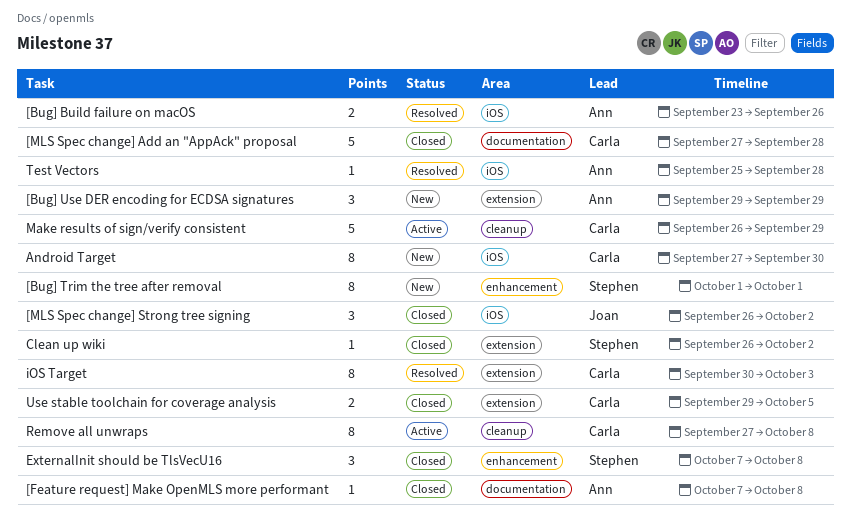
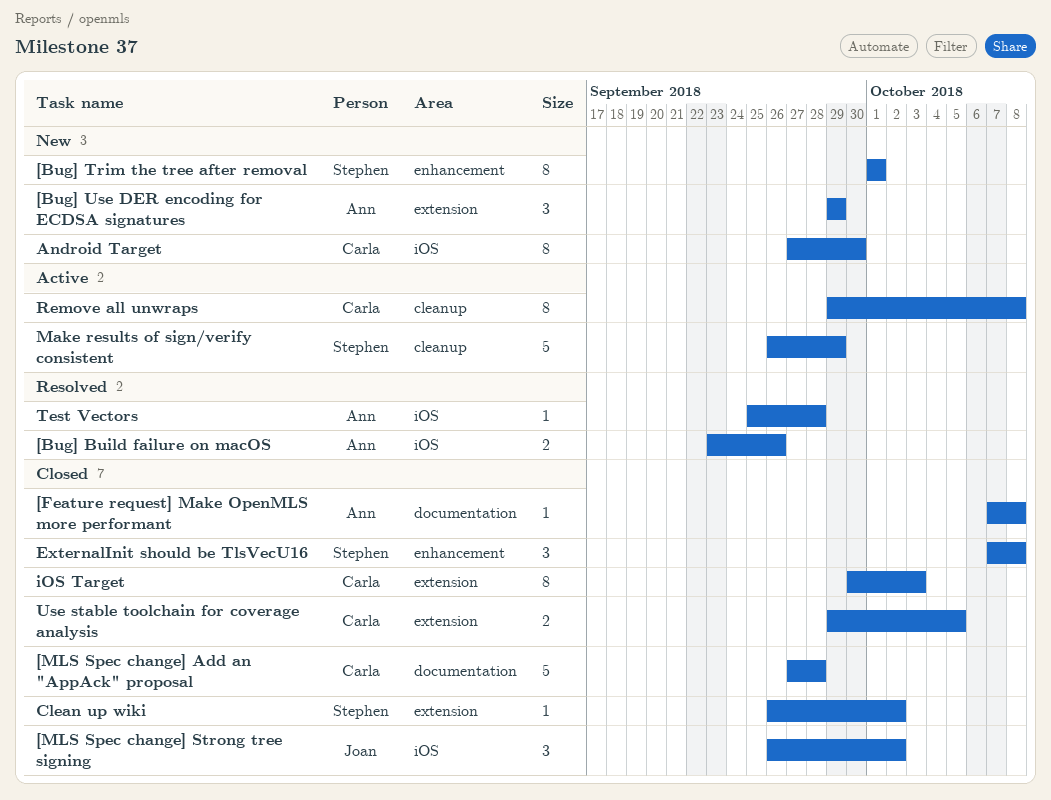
iOS Target, status: Resolved -> Closed
Make results of sign/verify consistent, owner: Carla -> Stephen
Remove all unwraps, start: Sep 27 -> Sep 29

